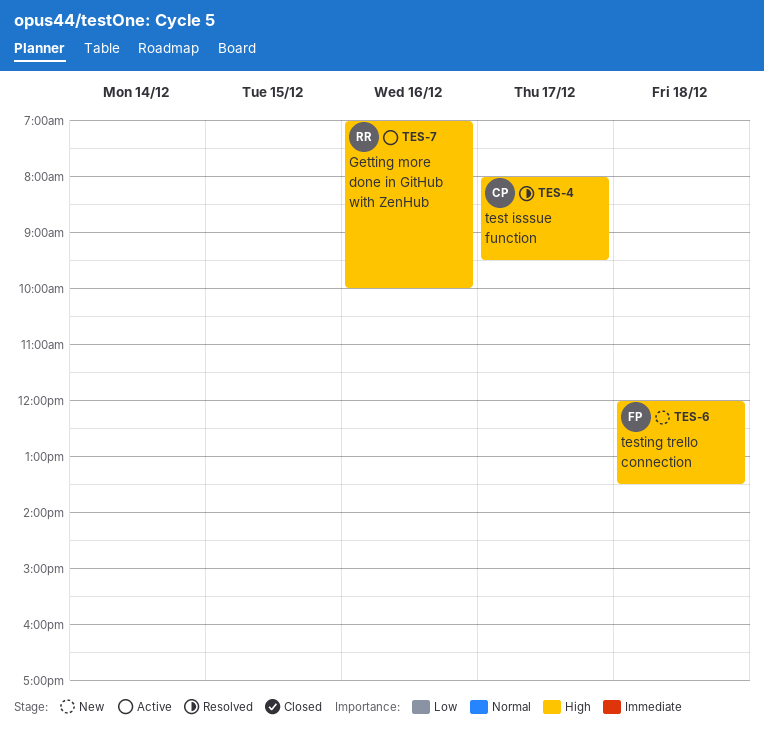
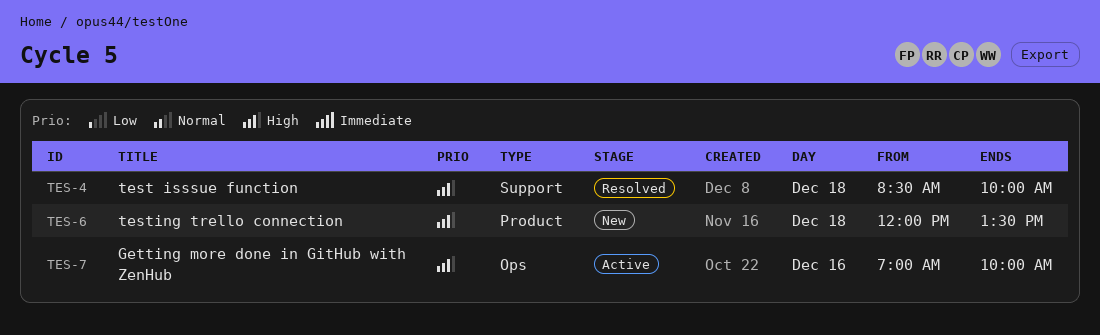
TES-4, day: Dec 17 -> Dec 18
TES-4, begins: 08:00 -> 08:30
TES-4, ends: 09:30 -> 10:00

